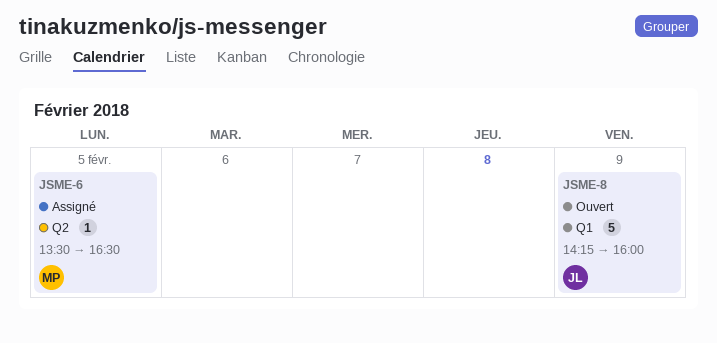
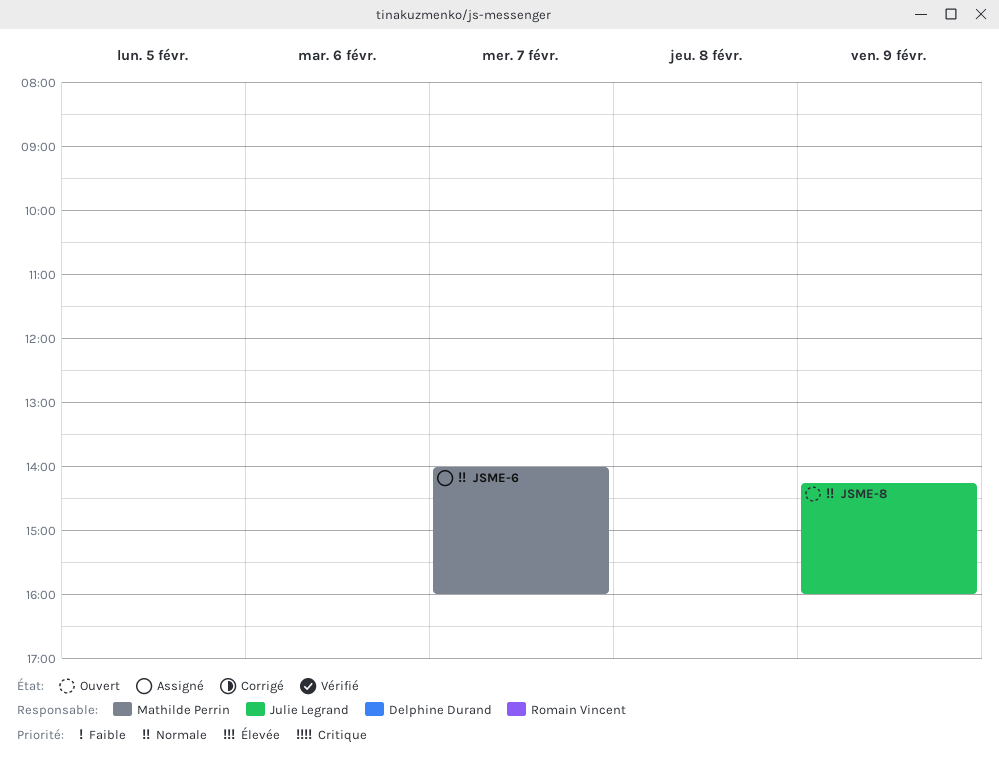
JSME-6, day: Feb 5 -> Feb 7
JSME-6, begins: 13:30 -> 14:00
JSME-6, ends: 16:30 -> 16:00

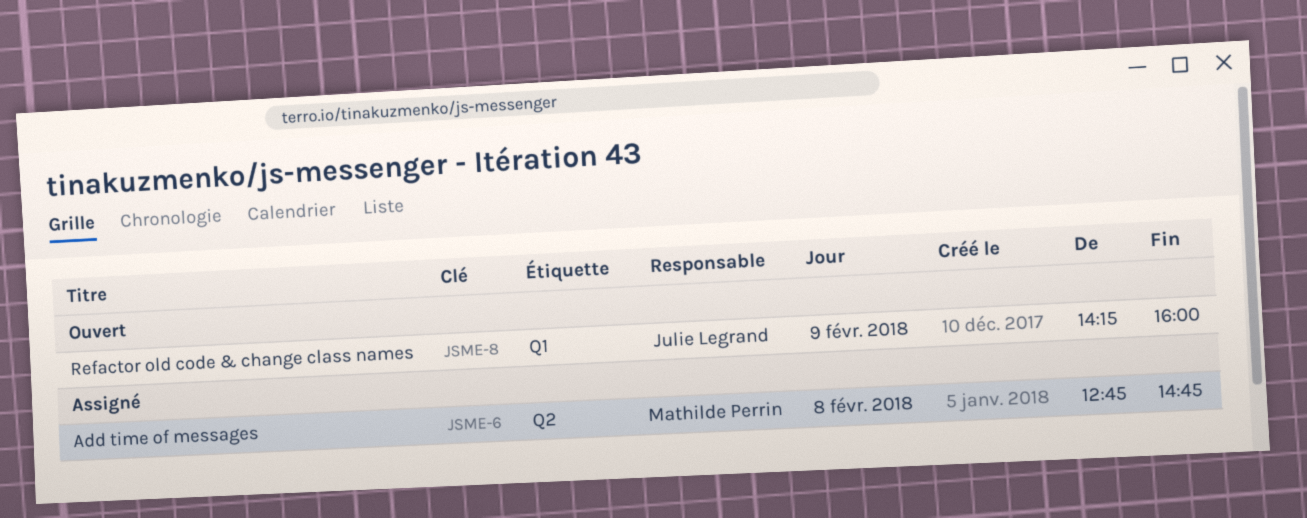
JSME-6, day: Feb 7 -> Feb 8
JSME-6, begins: 14:00 -> 12:45
JSME-6, ends: 16:00 -> 14:45

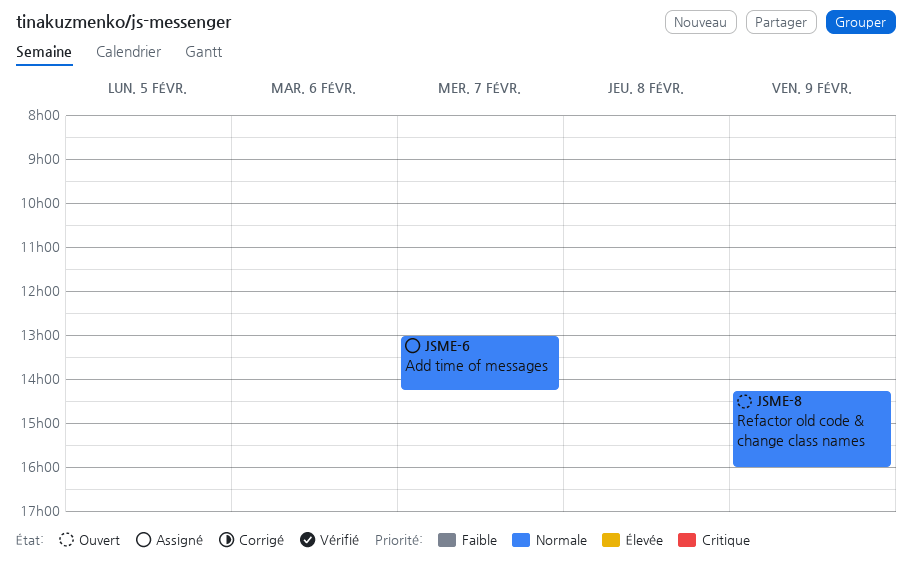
JSME-6, day: Feb 8 -> Feb 7
JSME-6, begins: 12:45 -> 13:00
JSME-6, ends: 14:45 -> 14:15

